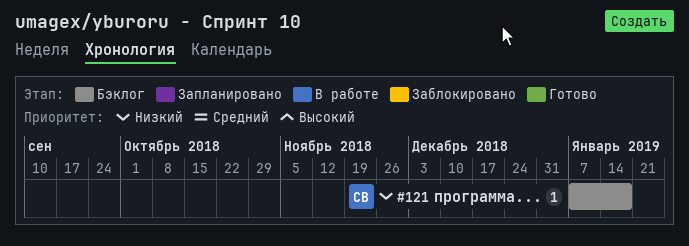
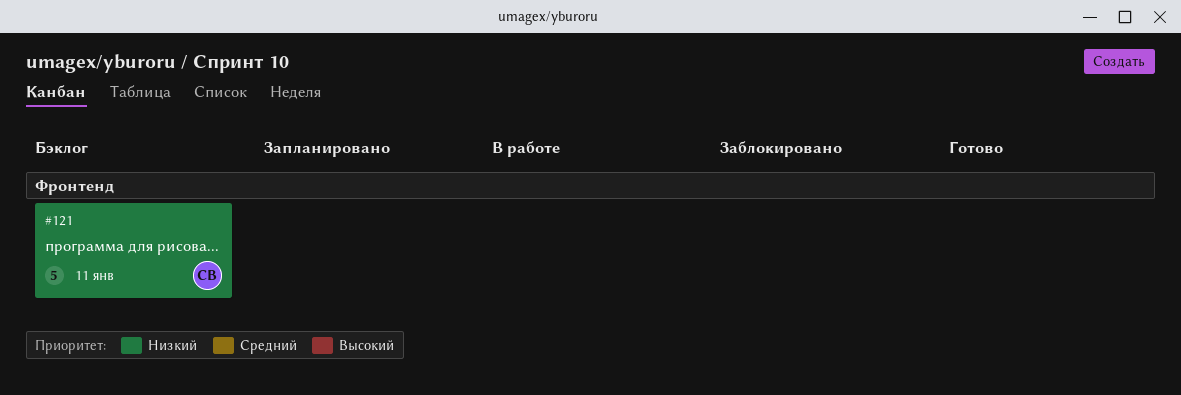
#121, estimate: 1 -> 5
#121, due: Jan 18 -> Jan 11

